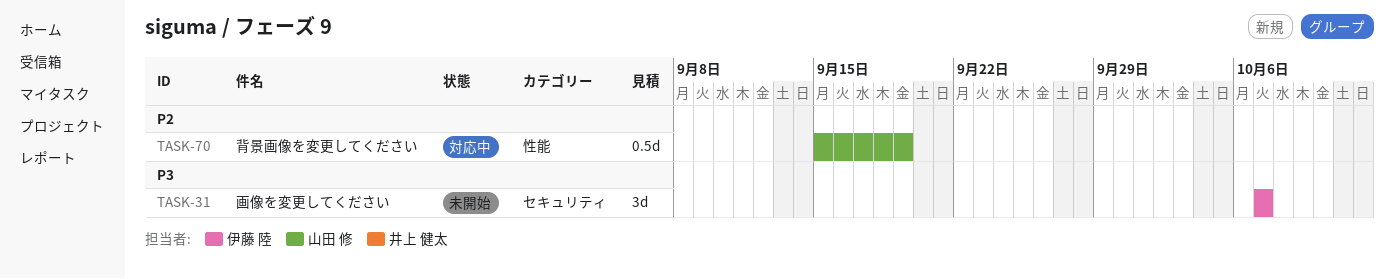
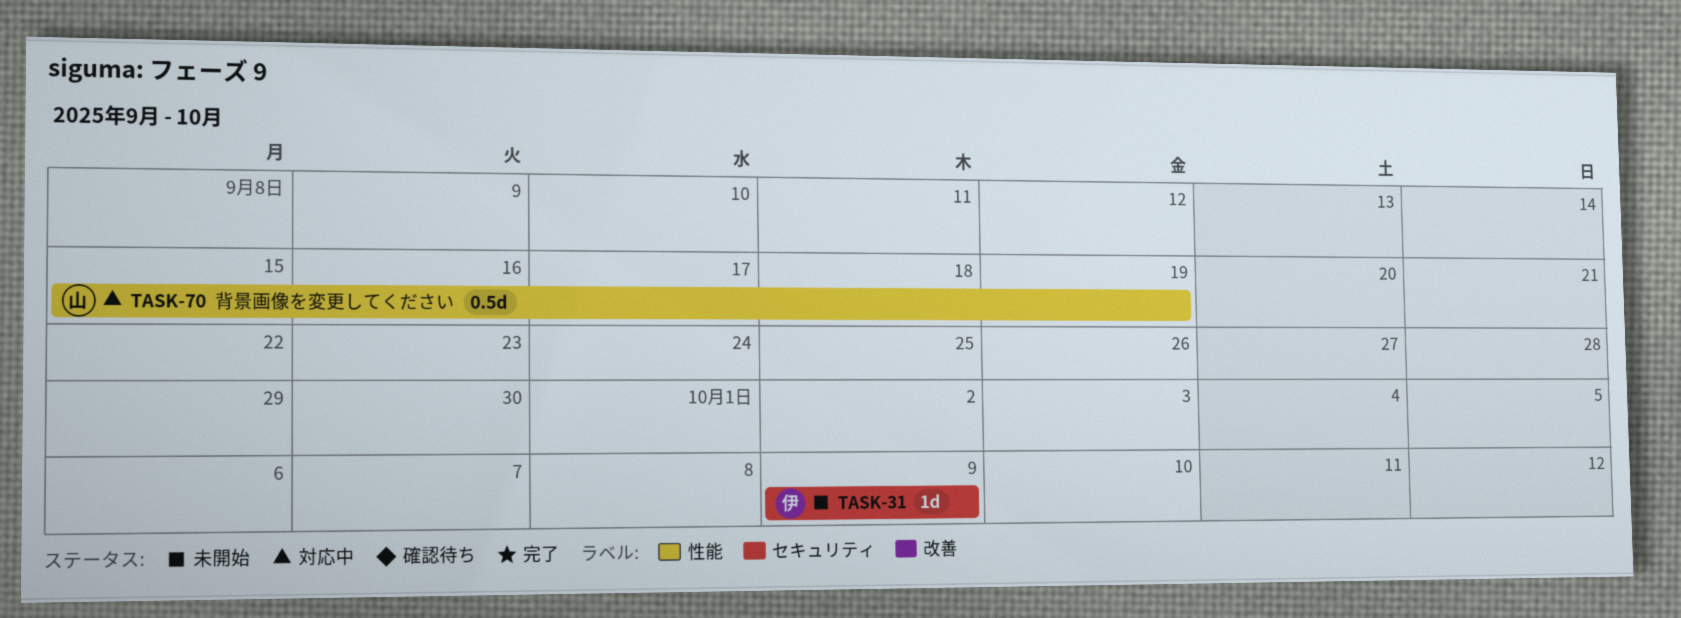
TASK-31, estimate: 3d -> 1d
TASK-31, start: Oct 7 -> Oct 9
TASK-31, due: Oct 7 -> Oct 9

